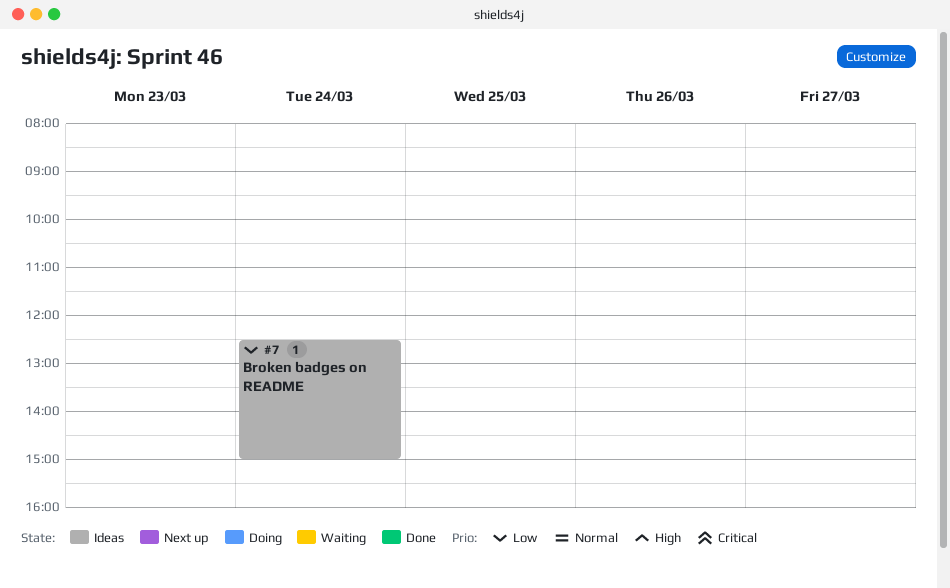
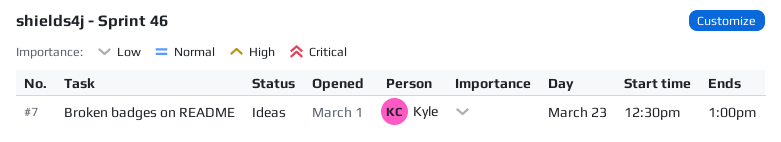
#7, day: Mar 24 -> Mar 23
#7, ends: 15:00 -> 13:00

